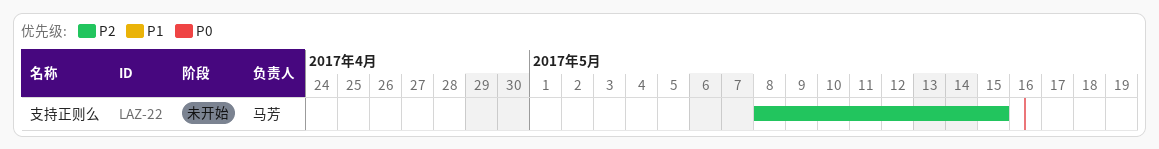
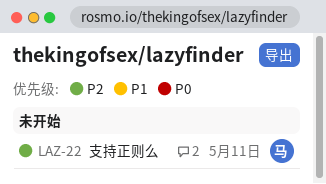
LAZ-22, due: May 15 -> May 11

